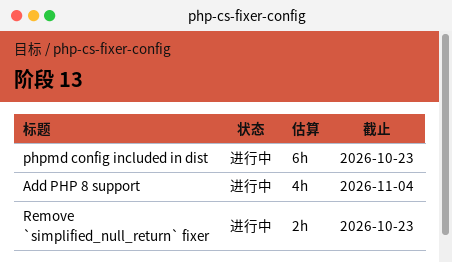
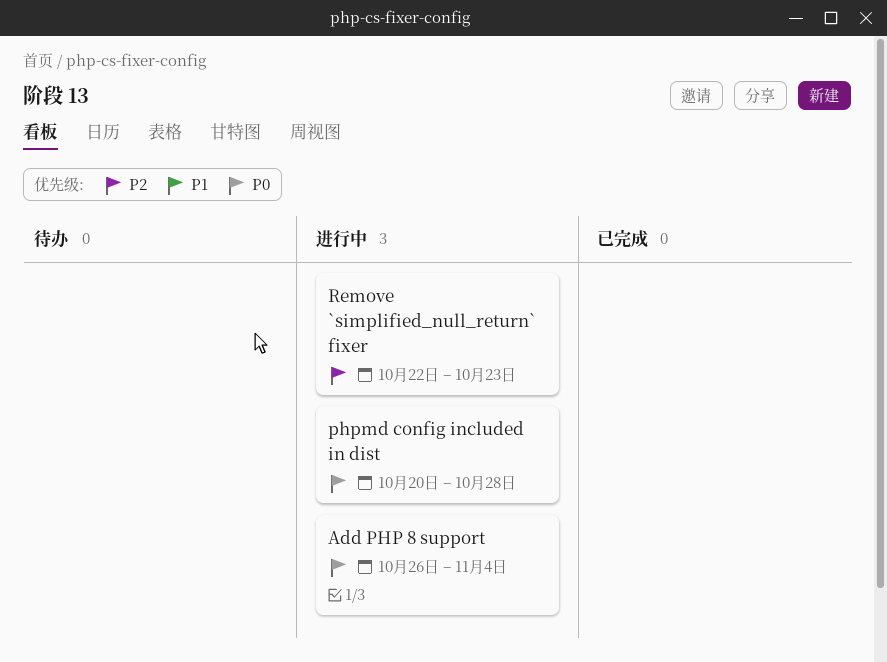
phpmd config included in dist, due: Oct 23 -> Oct 28

